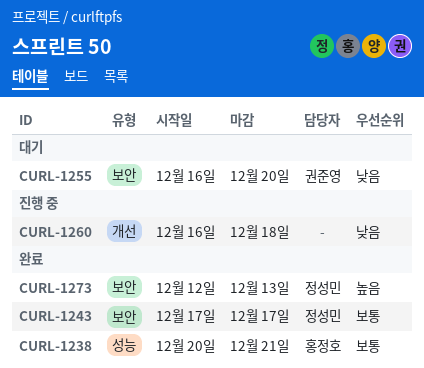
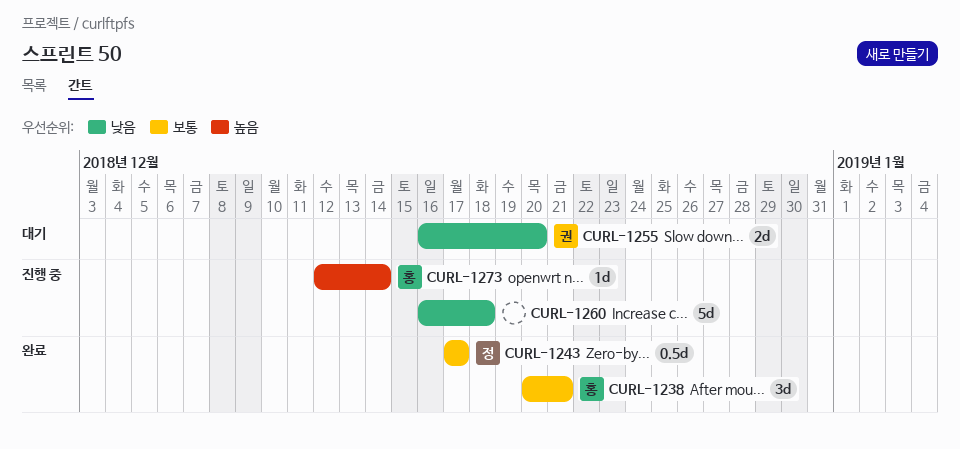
CURL-1273, status: 완료 -> 진행 중
CURL-1273, owner: 정성민 -> 홍정호
CURL-1273, due: Dec 13 -> Dec 14

